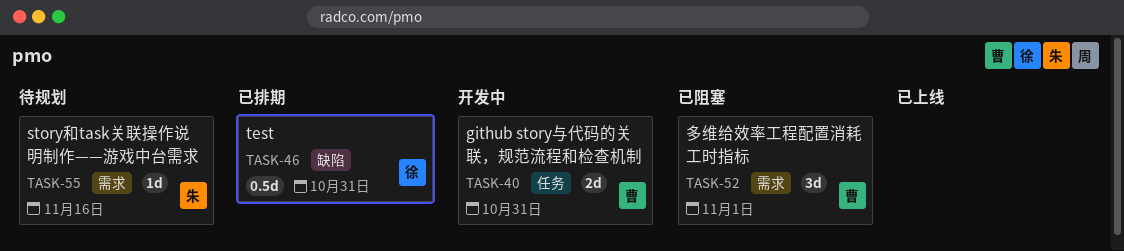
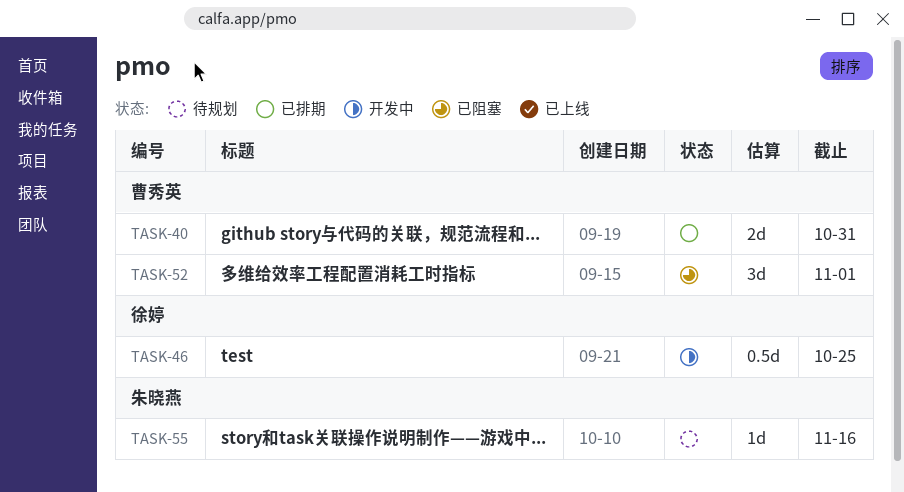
TASK-40, status: 开发中 -> 已排期
TASK-46, status: 已排期 -> 开发中
TASK-46, due: Oct 31 -> Oct 25

